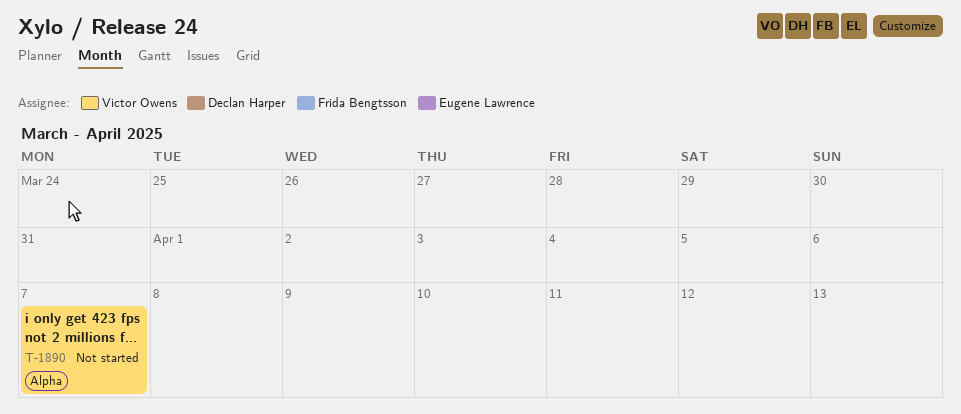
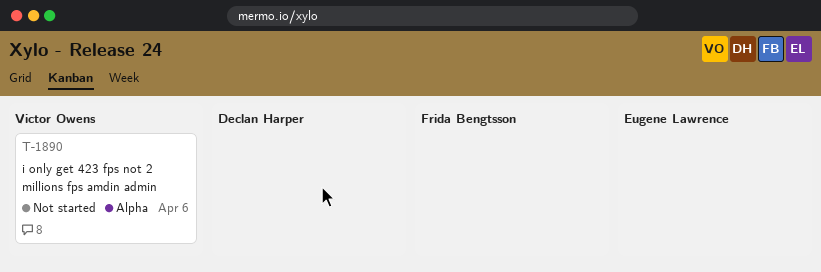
T-1890, due: Apr 7 -> Apr 6

